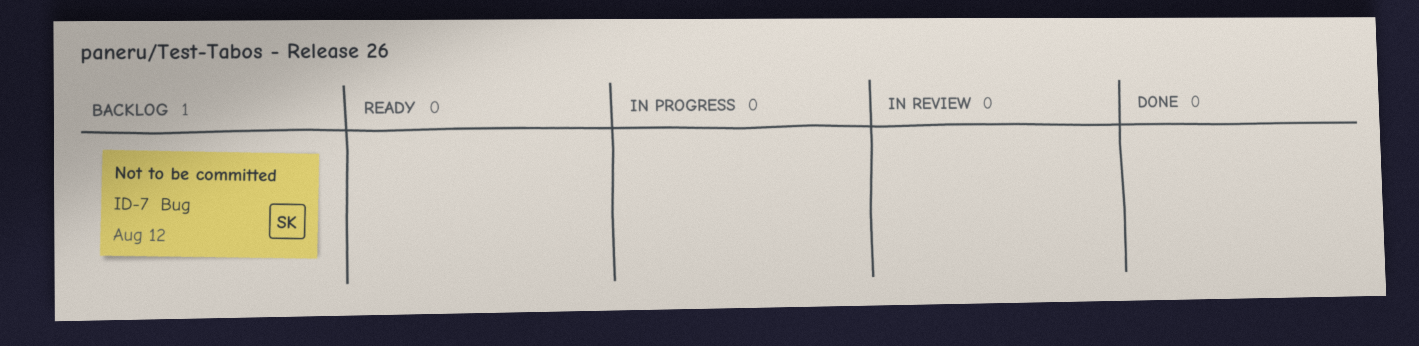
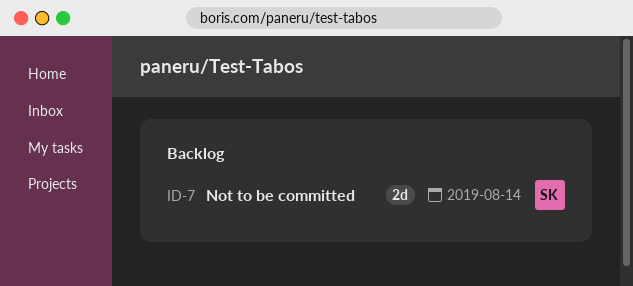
ID-7, due: Aug 12 -> Aug 14

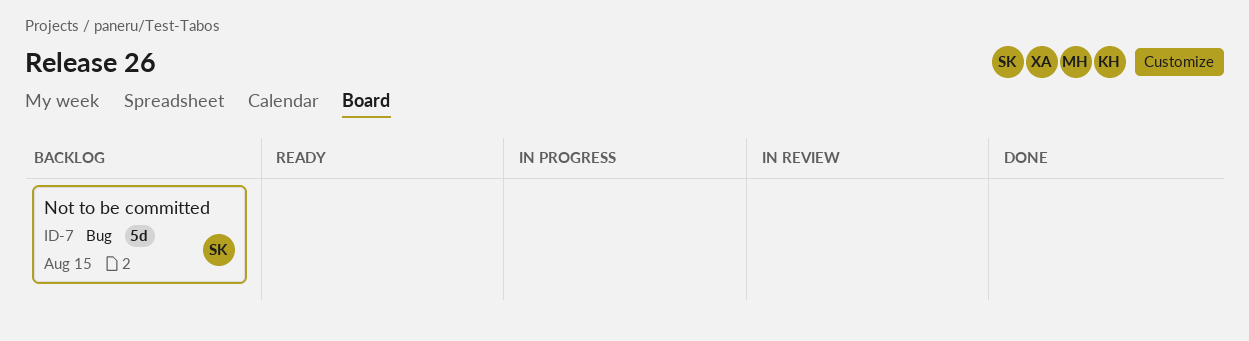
ID-7, estimate: 2d -> 5d
ID-7, due: Aug 14 -> Aug 15

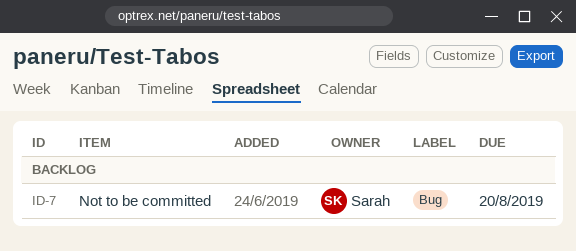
ID-7, due: Aug 15 -> Aug 20

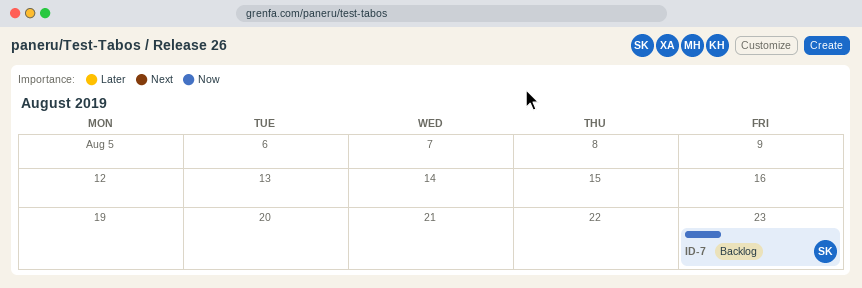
ID-7, due: Aug 20 -> Aug 23

